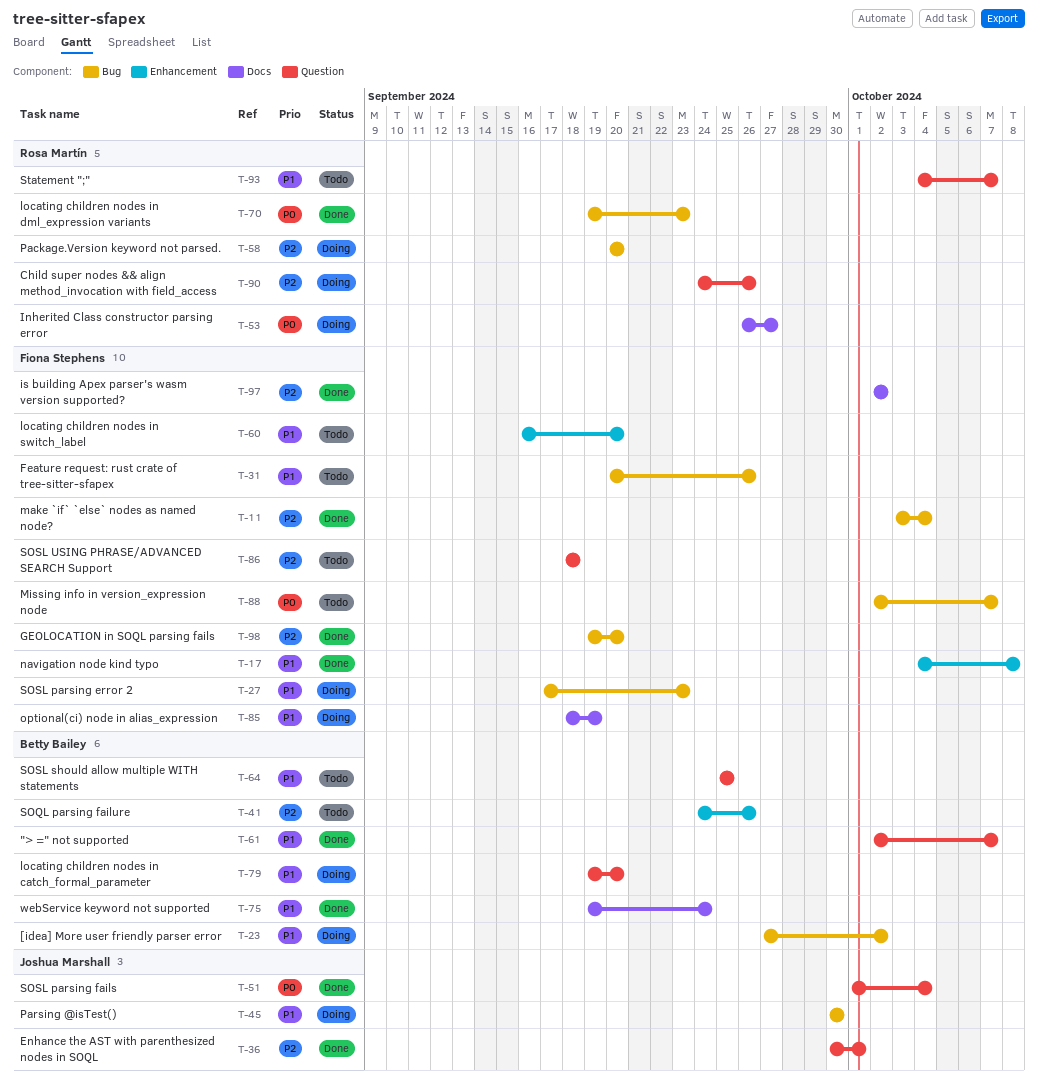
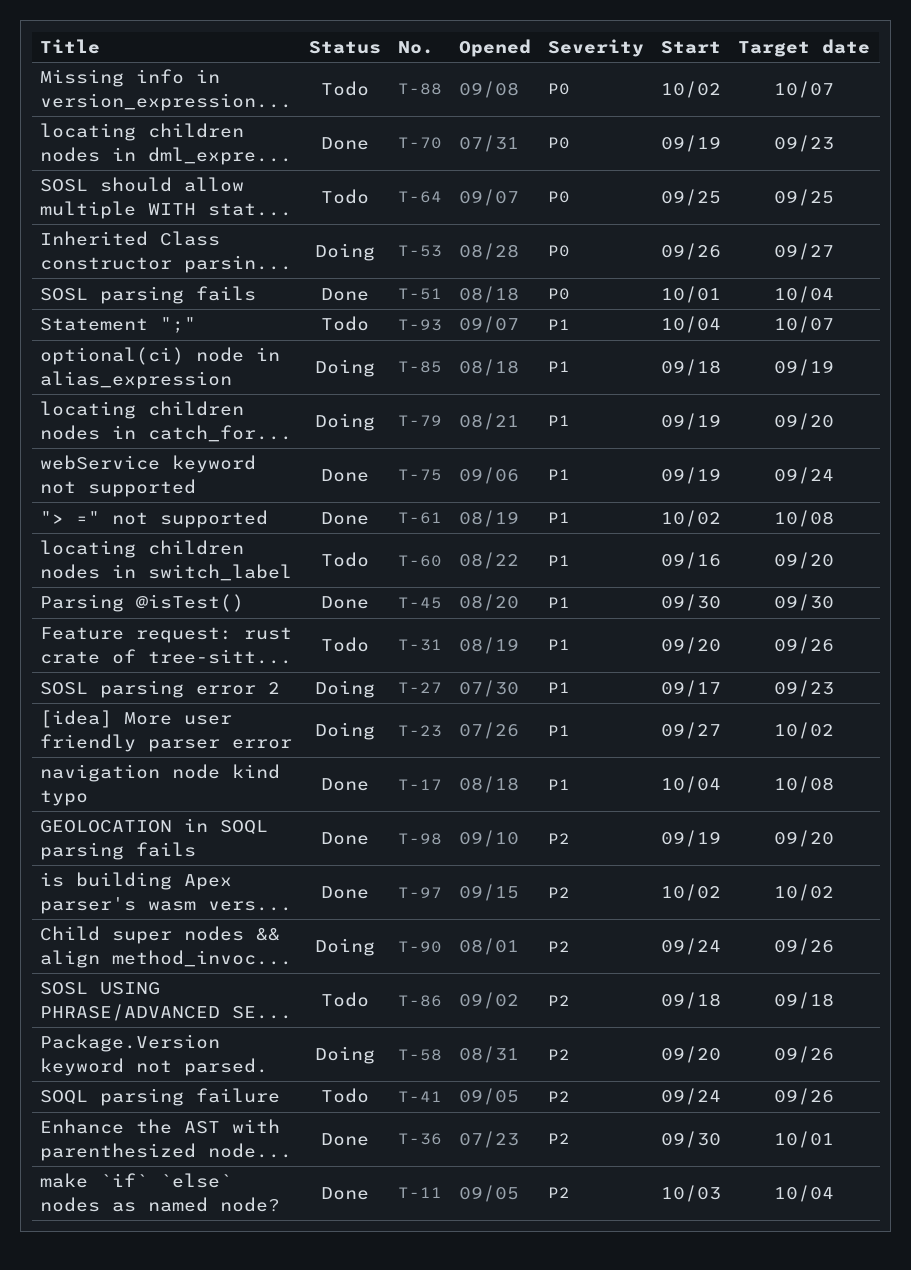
T-45, status: Doing -> Done
T-58, due: Sep 20 -> Sep 26
T-61, due: Oct 7 -> Oct 8
T-64, priority: P1 -> P0

